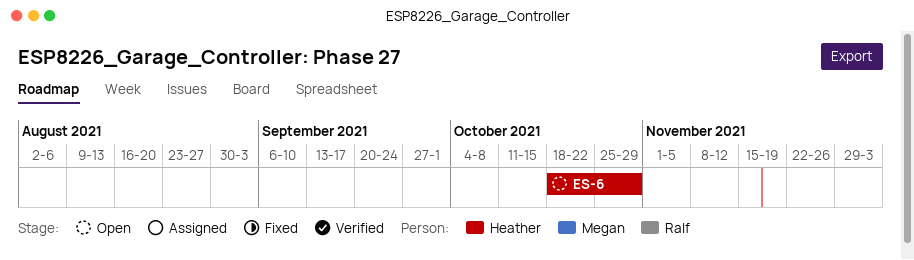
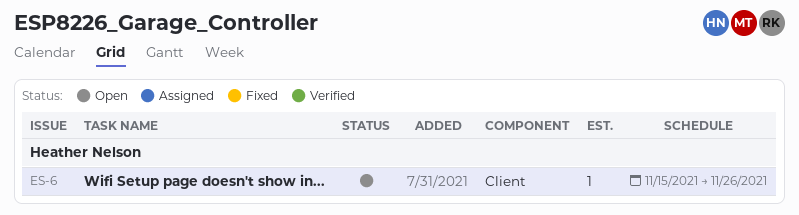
ES-6, start: Oct 18 -> Nov 15
ES-6, due: Oct 29 -> Nov 26

